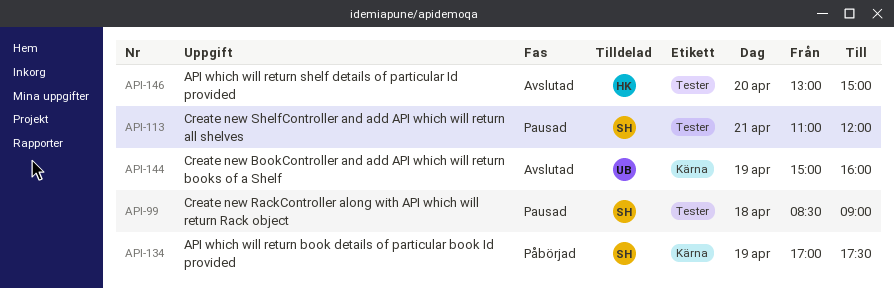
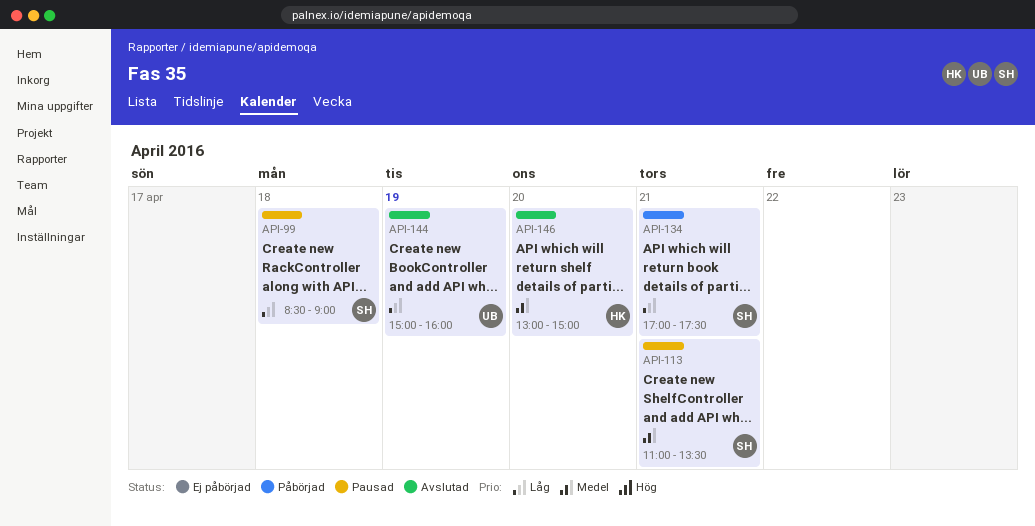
API-113, ends: 12:00 -> 13:30
API-134, day: Apr 19 -> Apr 21

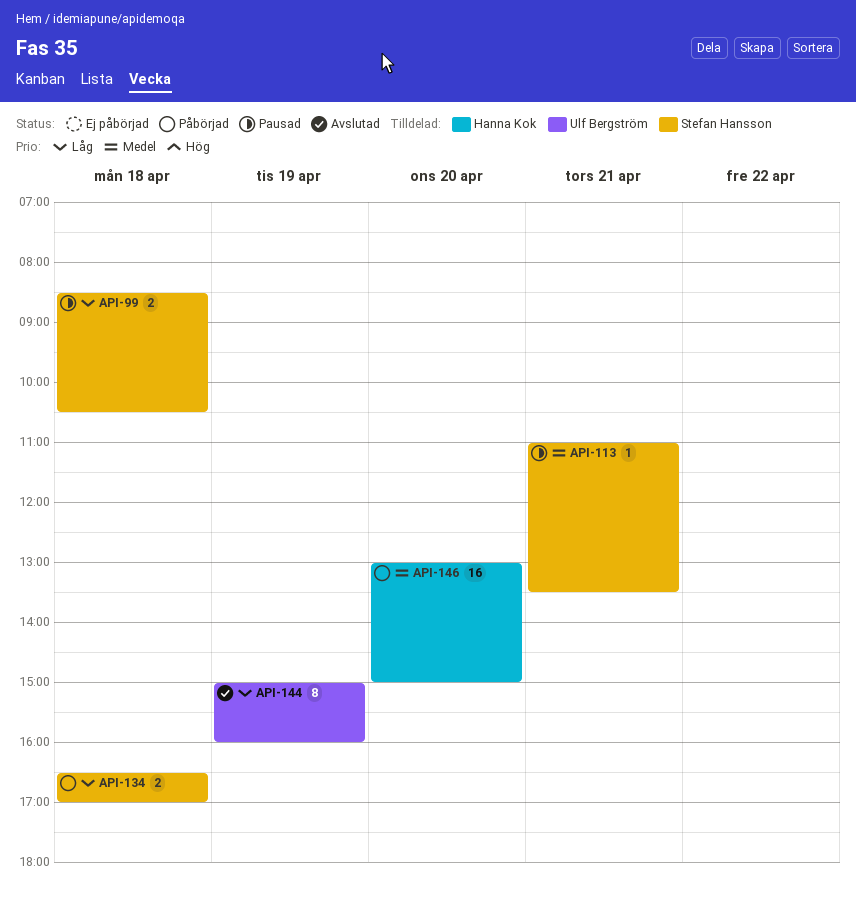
API-99, ends: 09:00 -> 10:30
API-134, day: Apr 21 -> Apr 18
API-134, begins: 17:00 -> 16:30
API-134, ends: 17:30 -> 17:00
API-146, status: Avslutad -> Påbörjad

